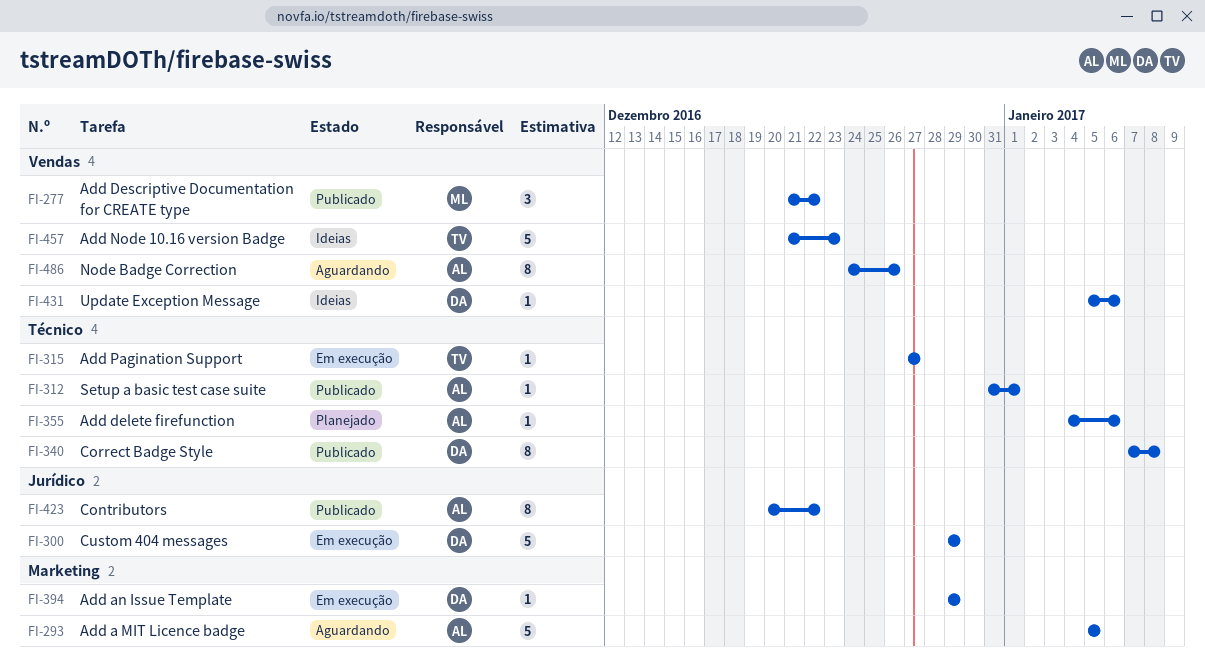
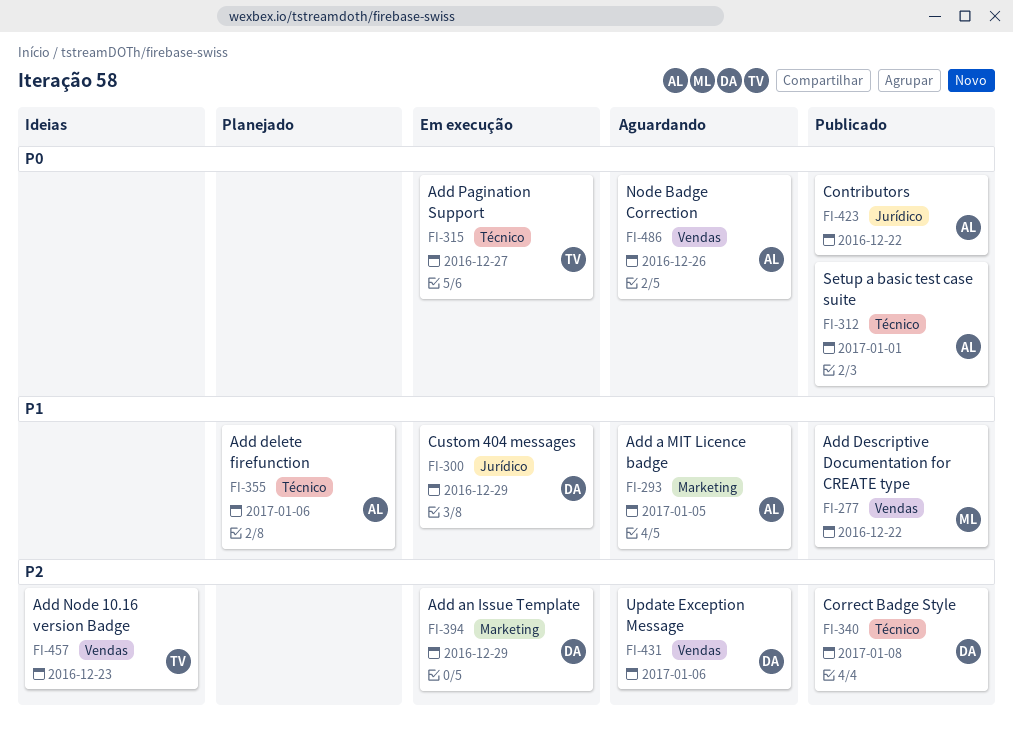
FI-431, status: Ideias -> Aguardando

